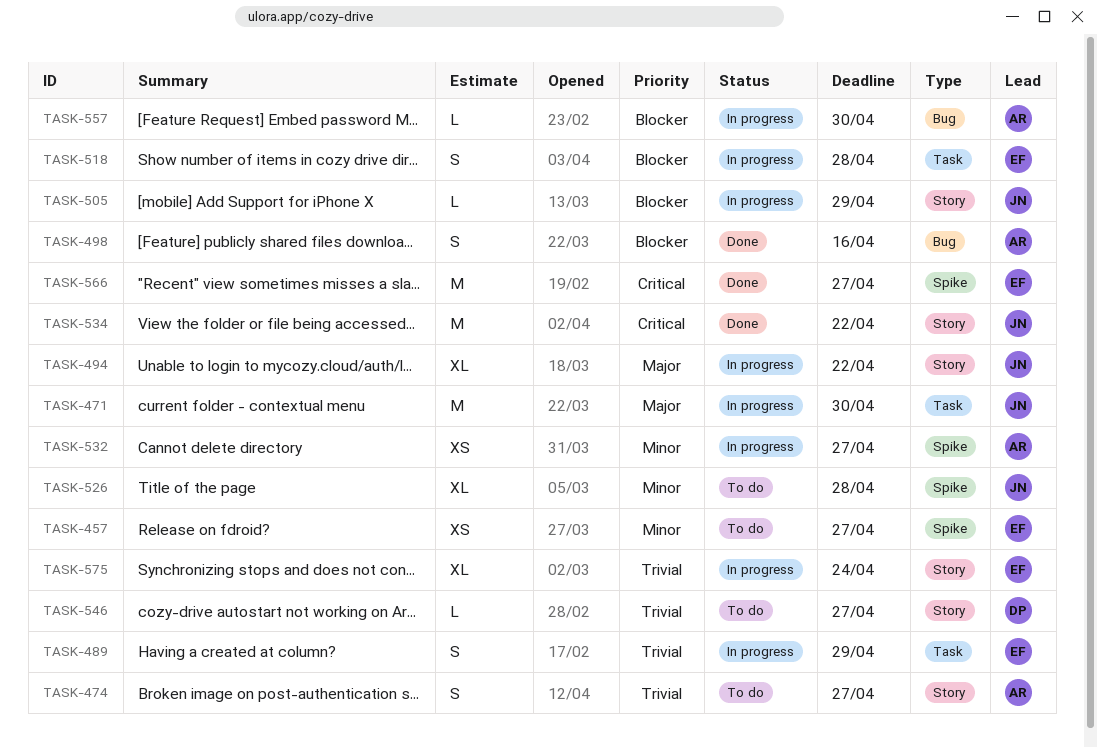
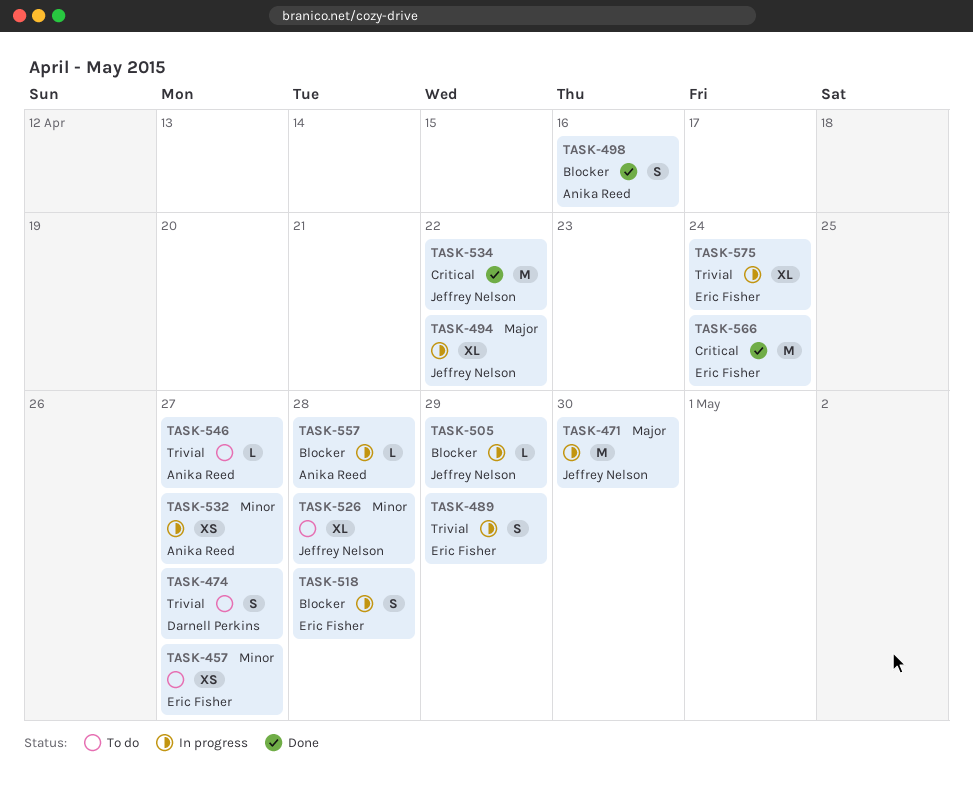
TASK-474, owner: Anika Reed -> Darnell Perkins
TASK-546, owner: Darnell Perkins -> Anika Reed
TASK-557, due: Apr 30 -> Apr 28
TASK-566, due: Apr 27 -> Apr 24

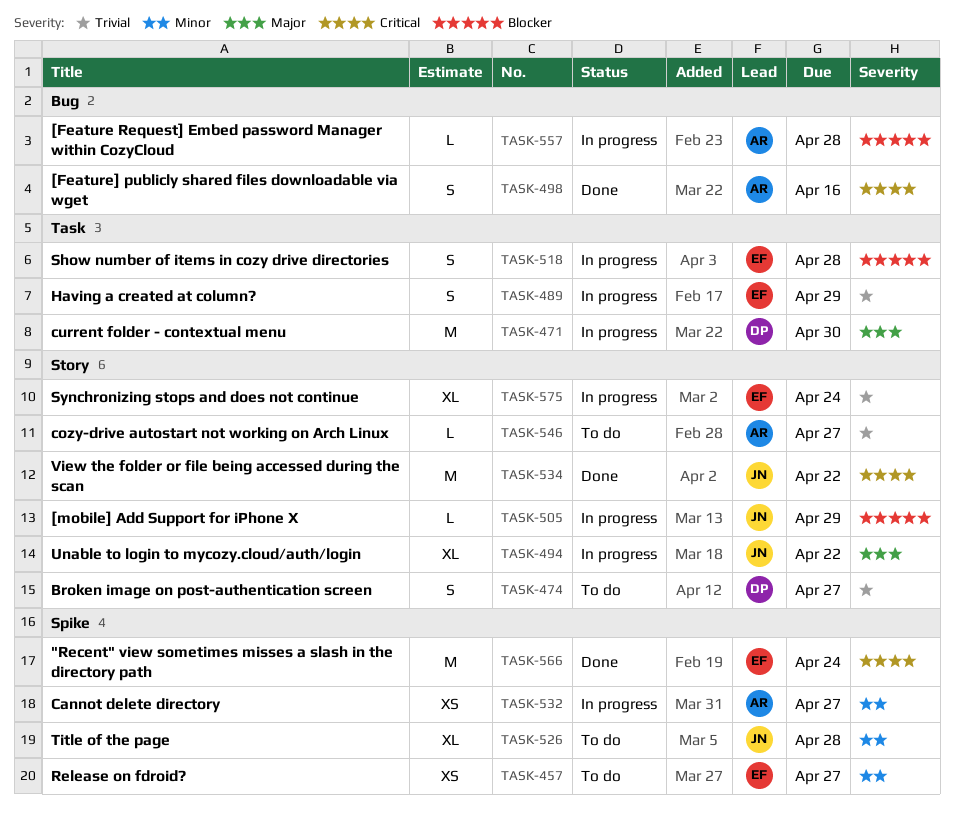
TASK-471, owner: Jeffrey Nelson -> Darnell Perkins
TASK-498, priority: Blocker -> Critical

